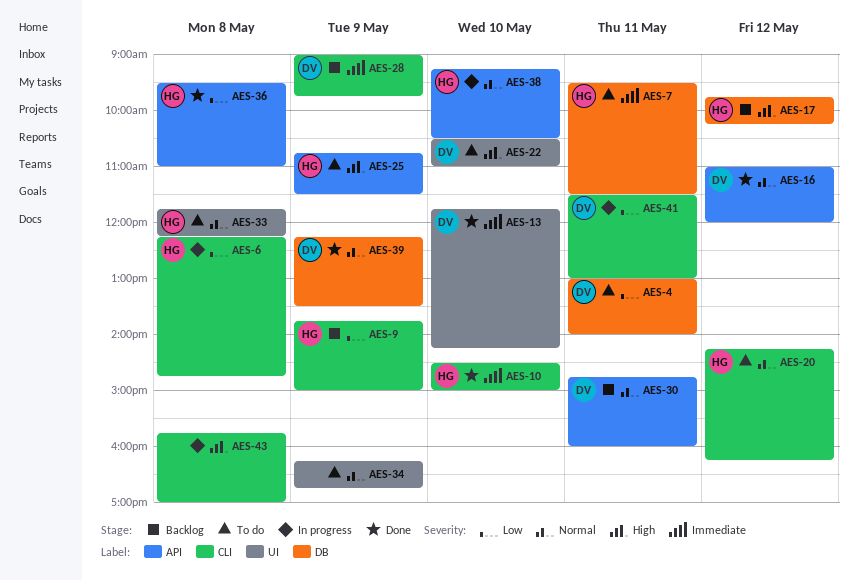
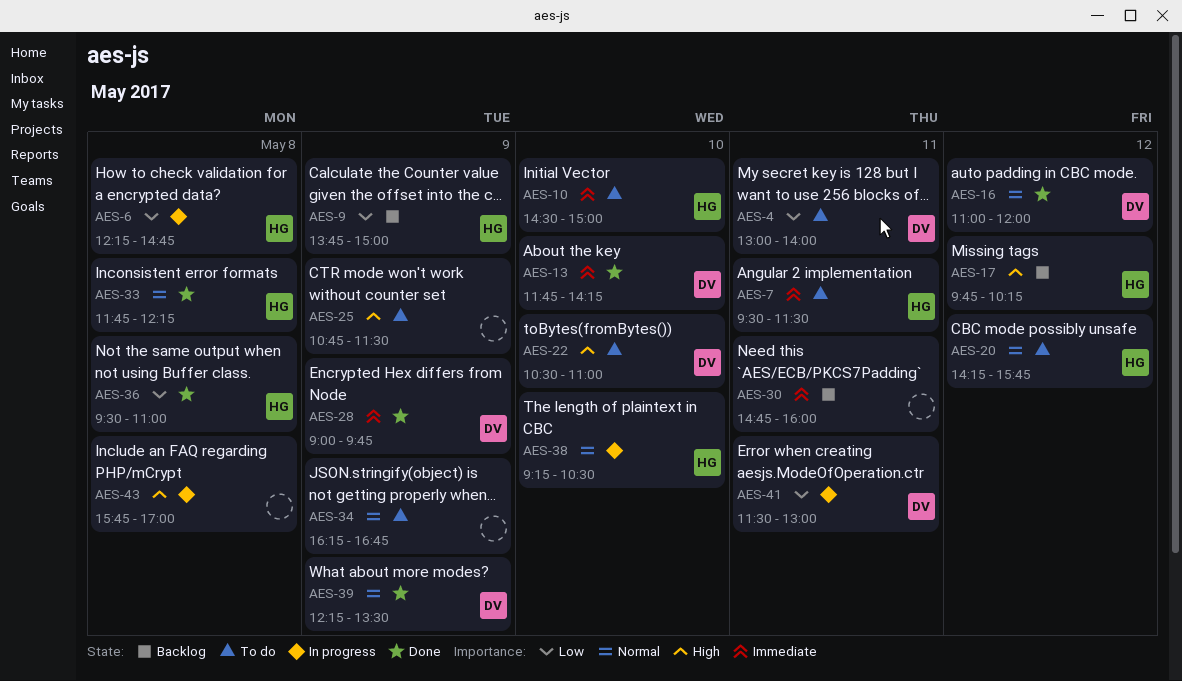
AES-10, status: Done -> To do
AES-20, ends: 16:15 -> 15:45
AES-25, owner: HG -> none
AES-28, status: Backlog -> Done
AES-30, owner: DV -> none
AES-30, priority: Normal -> Immediate
AES-33, status: To do -> Done

